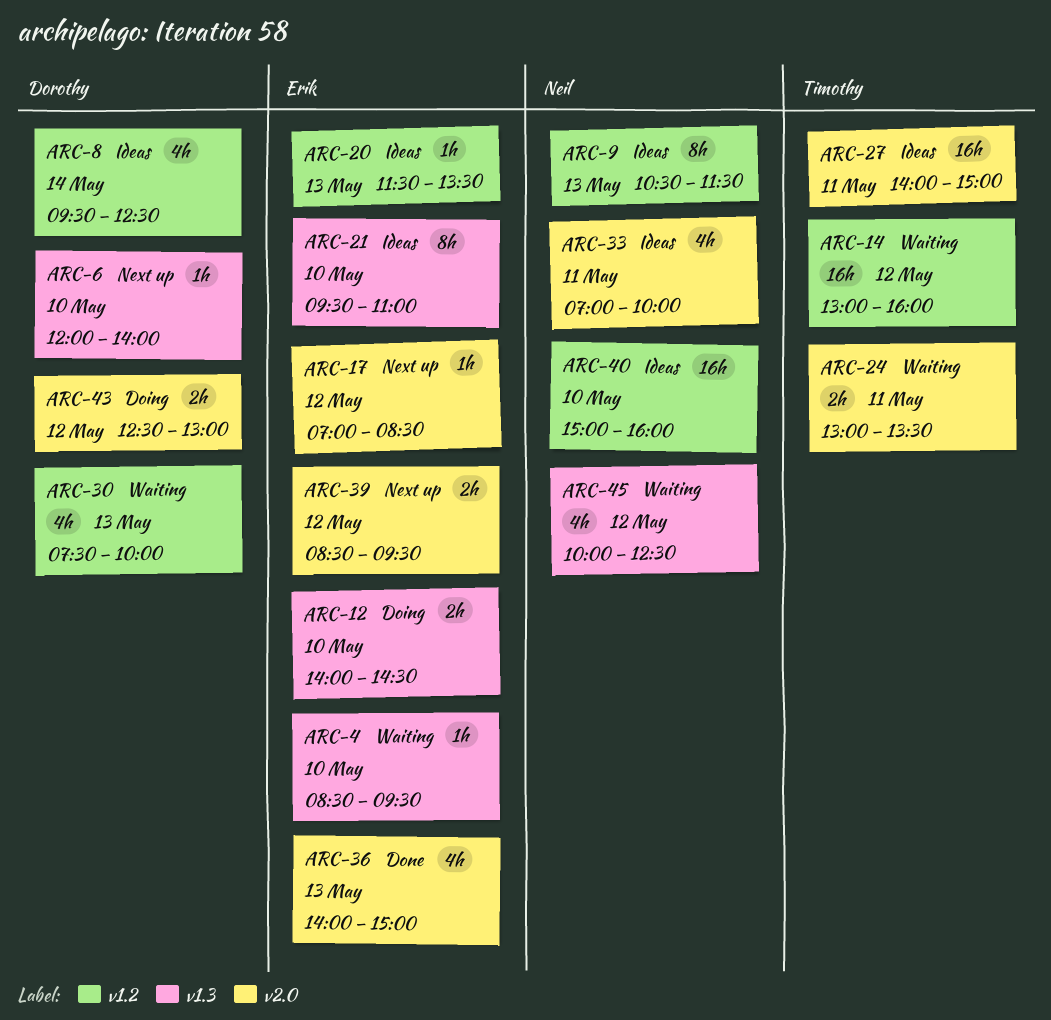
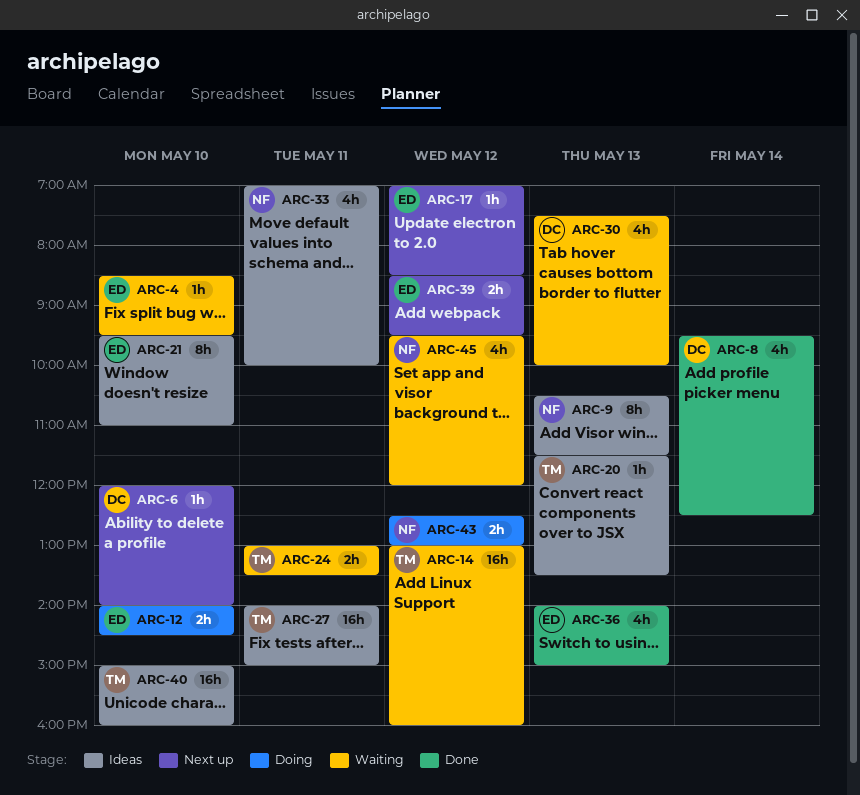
ARC-8, status: Ideas -> Done
ARC-20, owner: Erik -> Timothy
ARC-40, owner: Neil -> Timothy
ARC-43, owner: Dorothy -> Neil
ARC-45, begins: 10:00 -> 09:30
ARC-45, ends: 12:30 -> 12:00

